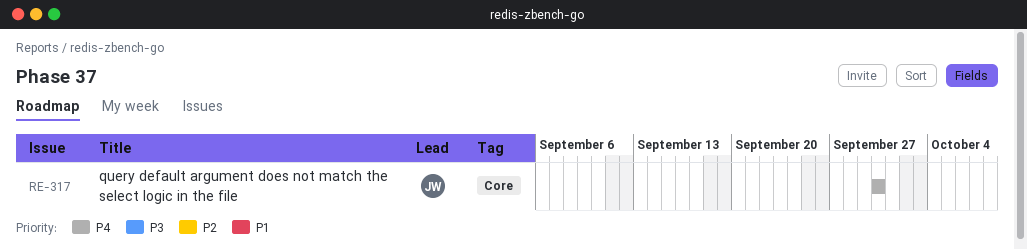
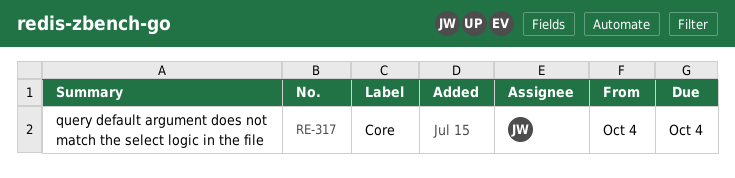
RE-317, start: Sep 30 -> Oct 4
RE-317, due: Sep 30 -> Oct 4

